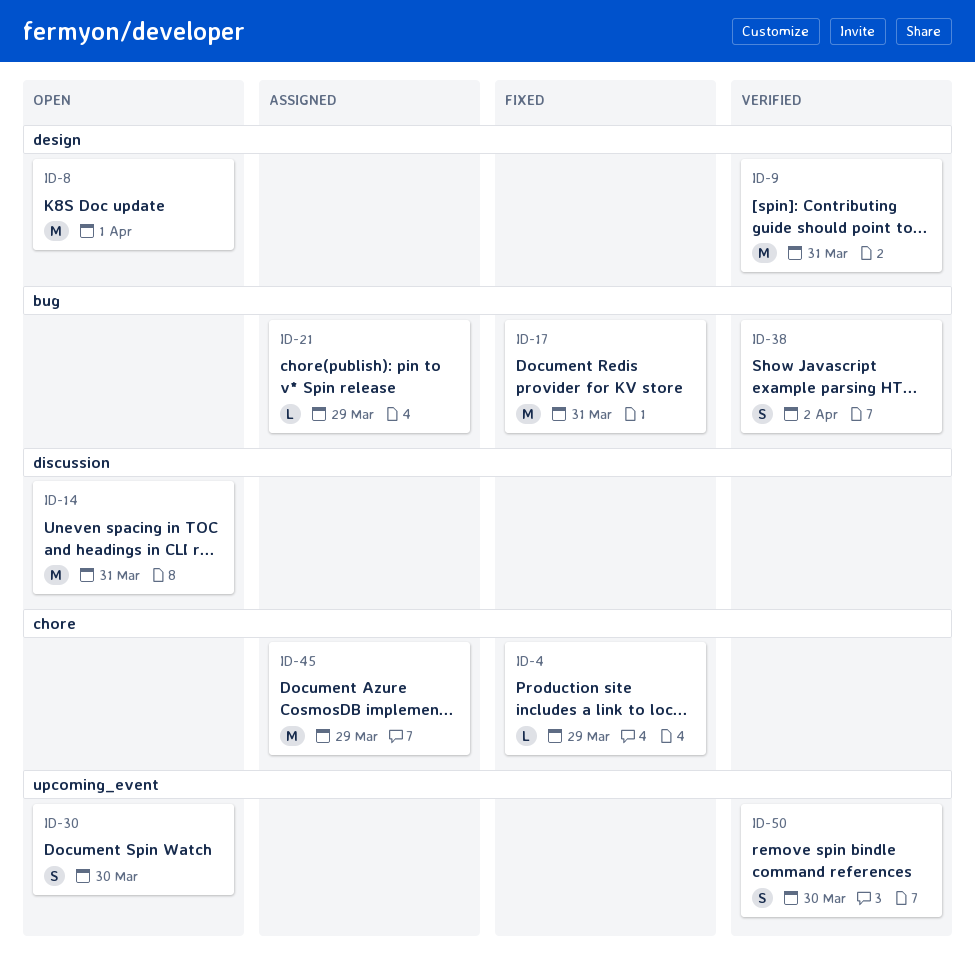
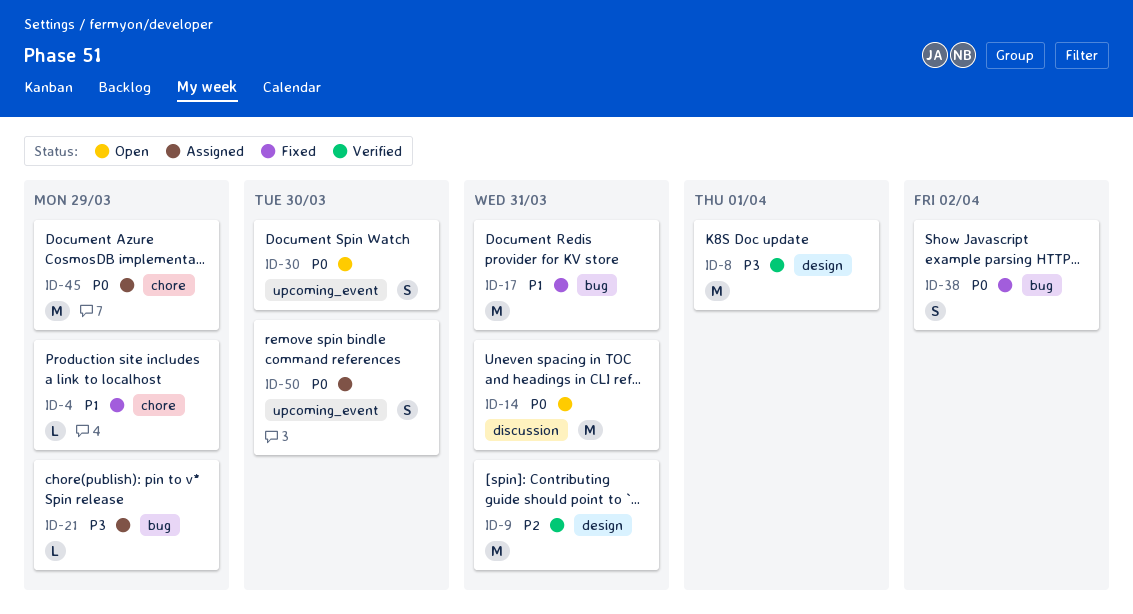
ID-8, status: Open -> Verified
ID-38, status: Verified -> Fixed
ID-50, status: Verified -> Assigned

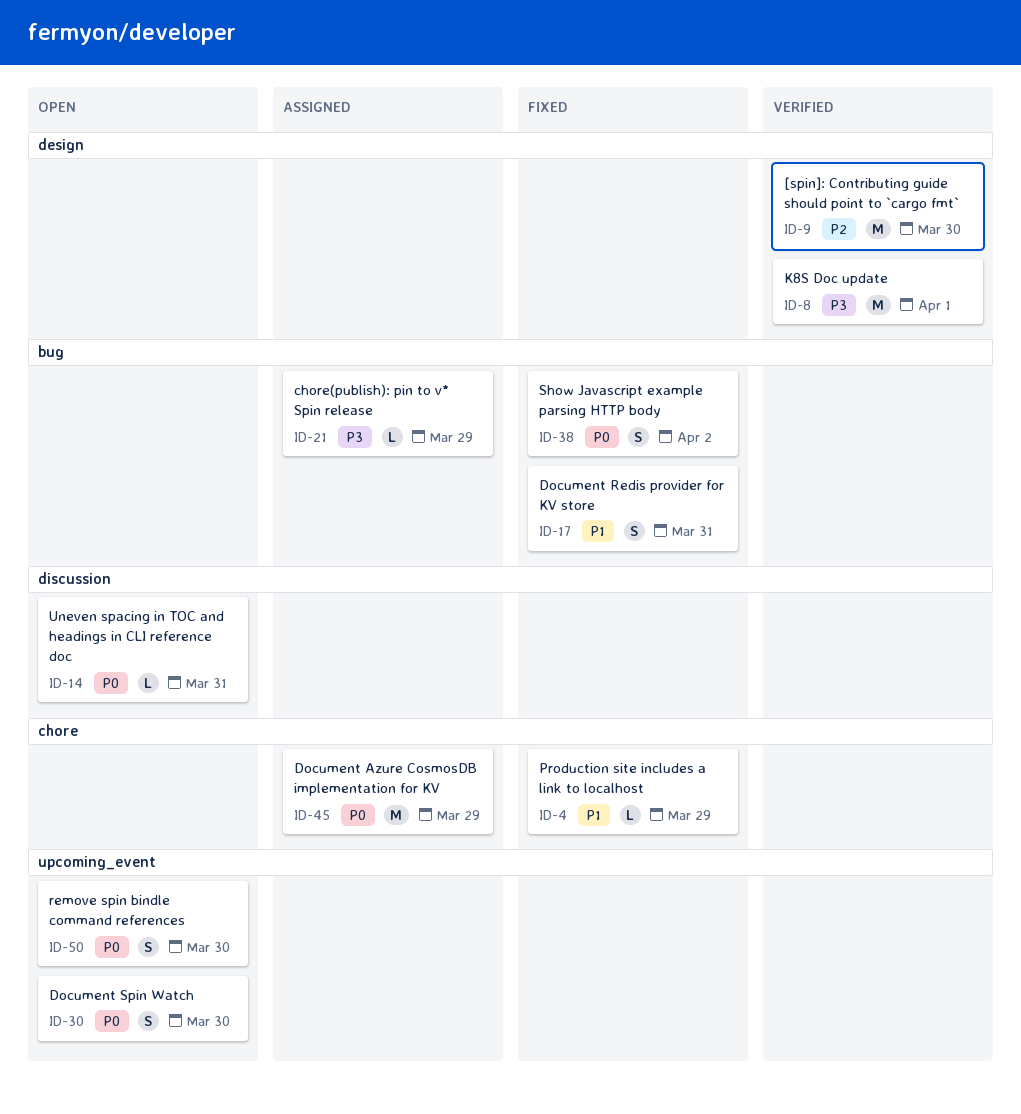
ID-9, due: Mar 31 -> Mar 30
ID-14, estimate: M -> L
ID-17, estimate: M -> S
ID-50, status: Assigned -> Open

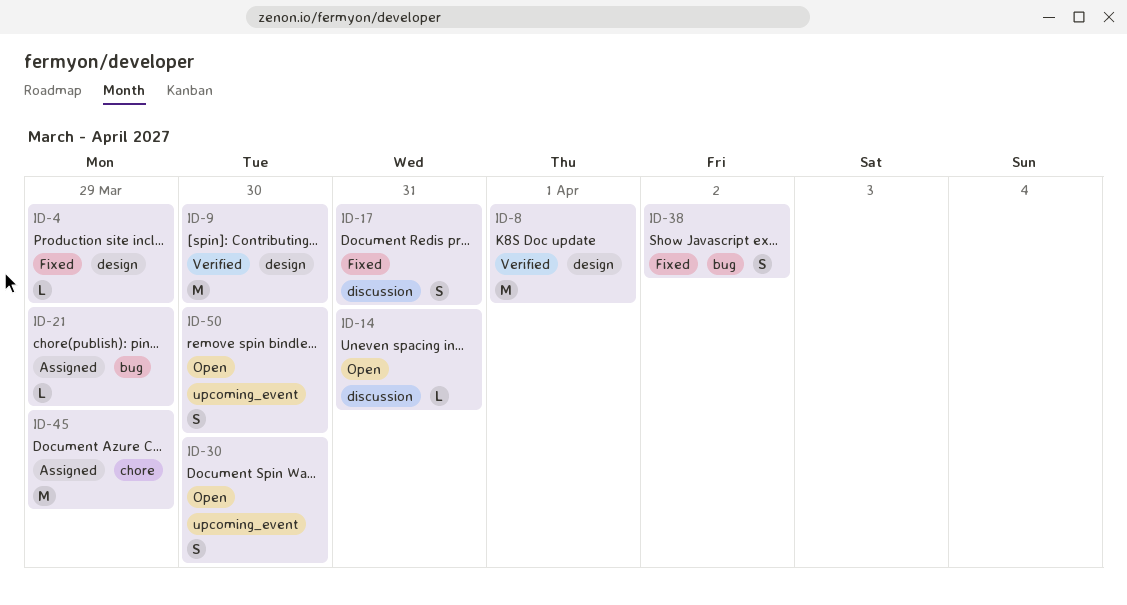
ID-4, label: chore -> design
ID-17, label: bug -> discussion

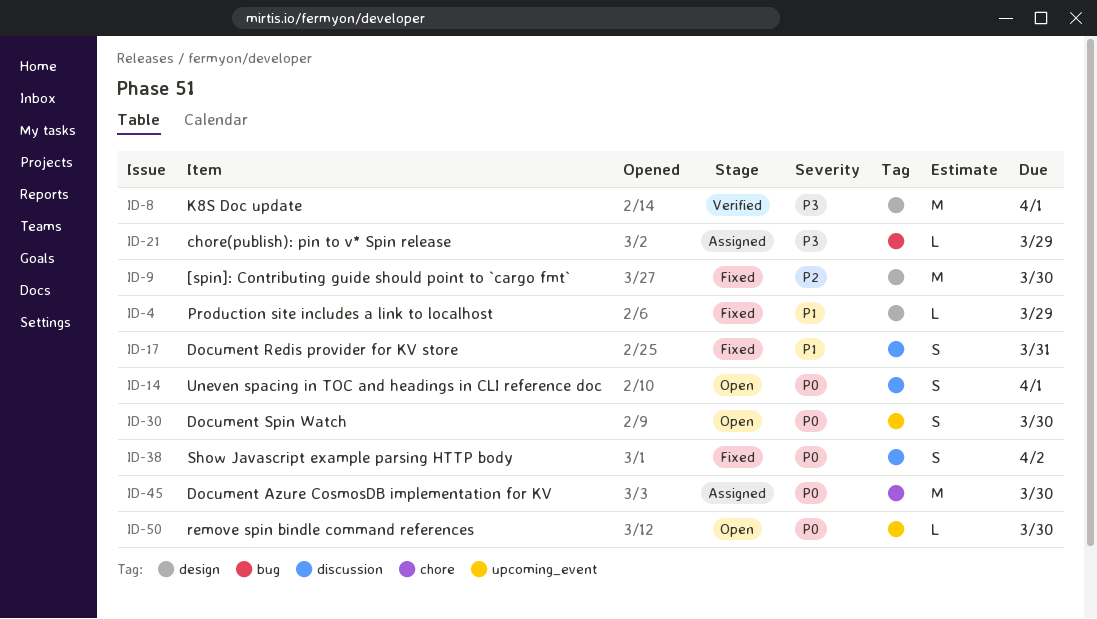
ID-9, status: Verified -> Fixed
ID-14, estimate: L -> S
ID-14, due: Mar 31 -> Apr 1
ID-38, label: bug -> discussion
ID-45, due: Mar 29 -> Mar 30
ID-50, estimate: S -> L

